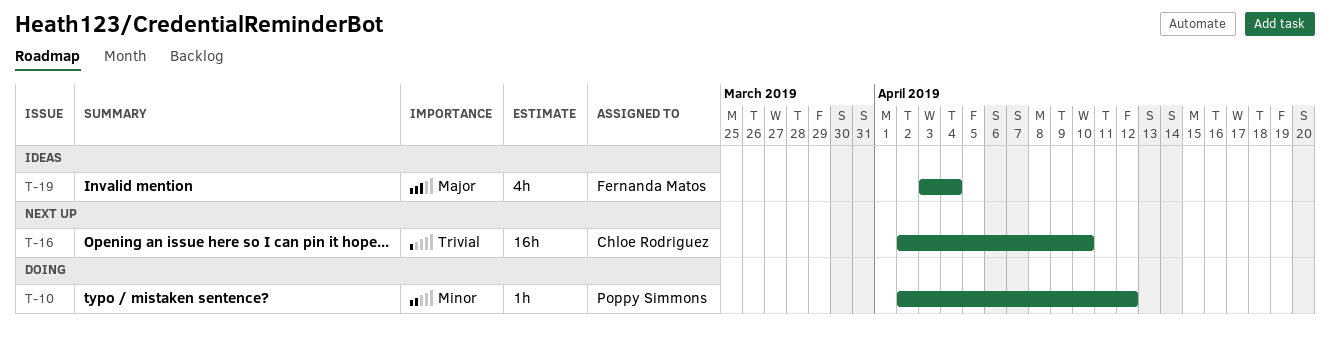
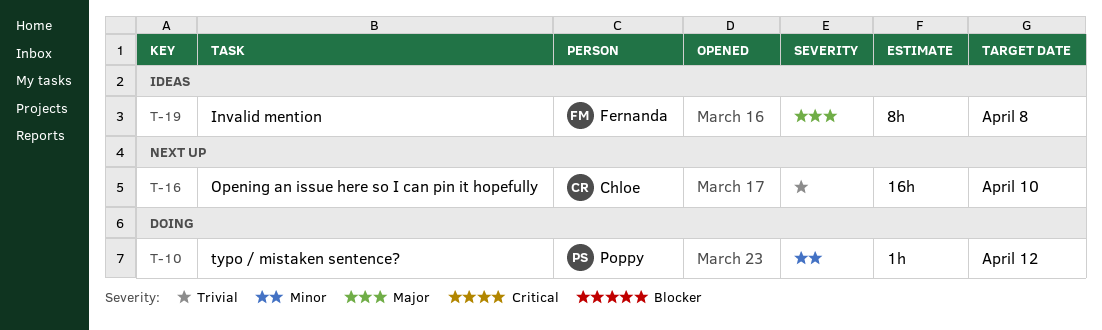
T-19, estimate: 4h -> 8h
T-19, due: Apr 4 -> Apr 8

